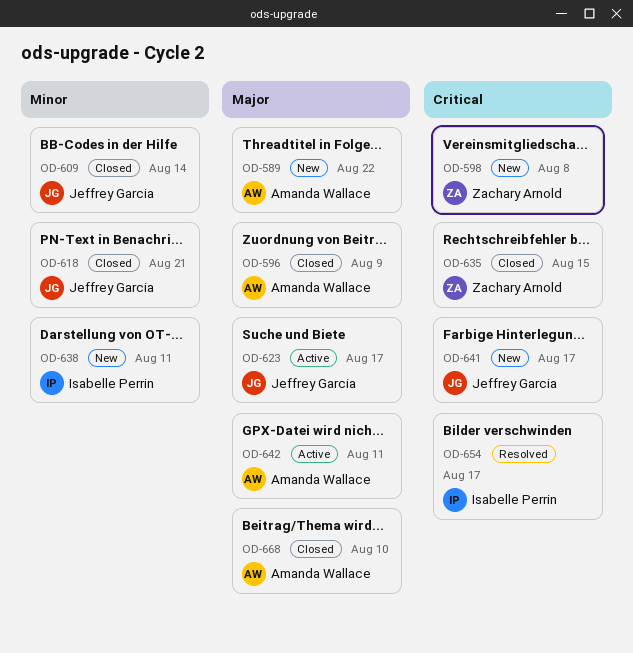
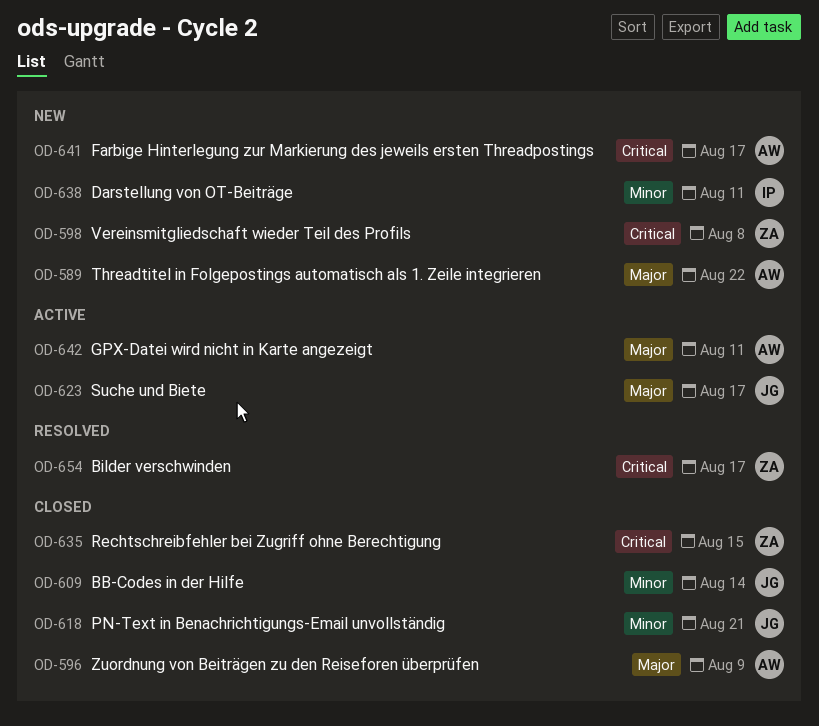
OD-641, owner: Jeffrey Garcia -> Amanda Wallace
OD-654, owner: Isabelle Perrin -> Zachary Arnold
OD-668: present -> none

